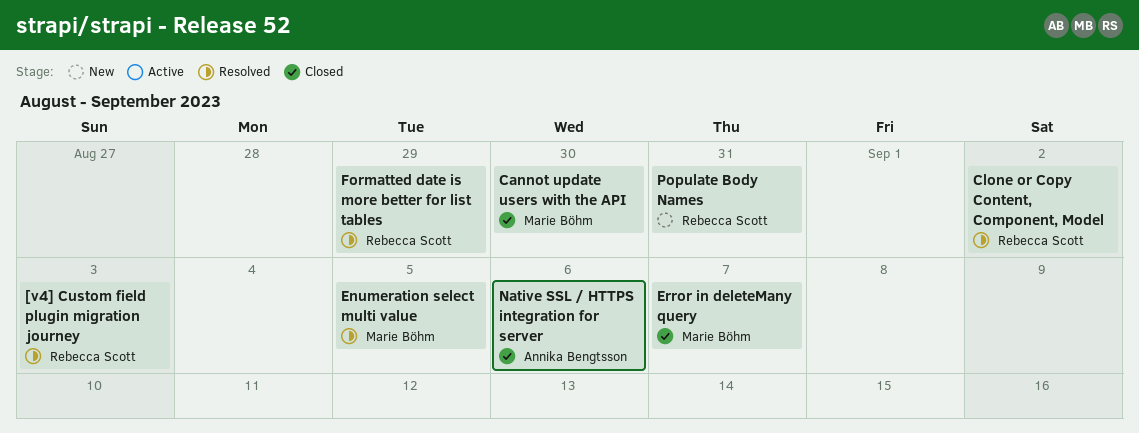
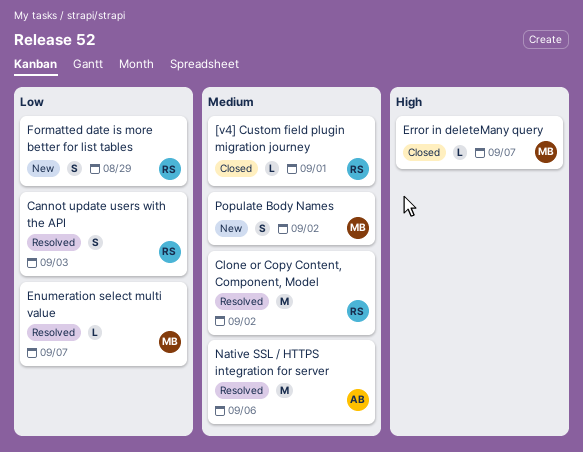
[v4] Custom field plugin migration journey, status: Resolved -> Closed
[v4] Custom field plugin migration journey, due: Sep 3 -> Sep 1
Cannot update users with the API, status: Closed -> Resolved
Cannot update users with the API, owner: Marie Böhm -> Rebecca Scott
Cannot update users with the API, due: Aug 30 -> Sep 3
Enumeration select multi value, due: Sep 5 -> Sep 7
Formatted date is more better for list tables, status: Resolved -> New
Native SSL / HTTPS integration for server, status: Closed -> Resolved
Populate Body Names, owner: Rebecca Scott -> Marie Böhm
Populate Body Names, due: Aug 31 -> Sep 2

